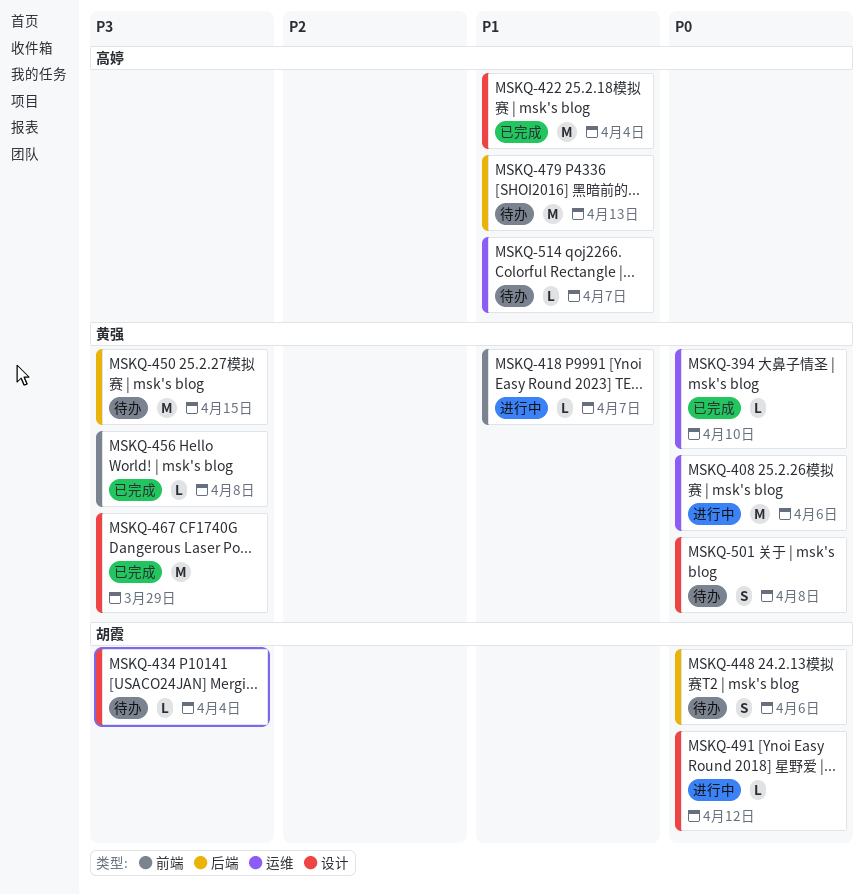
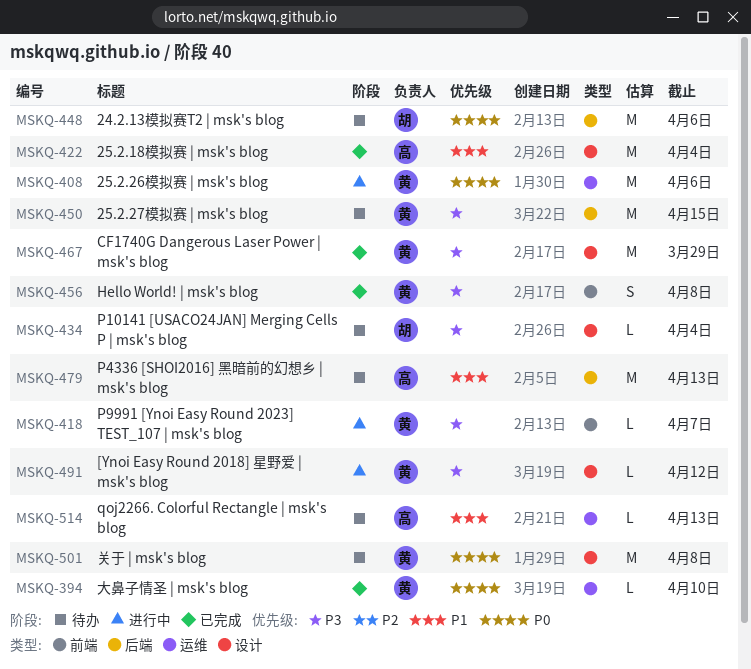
MSKQ-418, priority: P1 -> P3
MSKQ-448, estimate: S -> M
MSKQ-456, estimate: L -> S
MSKQ-491, owner: 胡霞 -> 黄强
MSKQ-491, priority: P0 -> P3
MSKQ-501, estimate: S -> M
MSKQ-514, due: Apr 7 -> Apr 13

